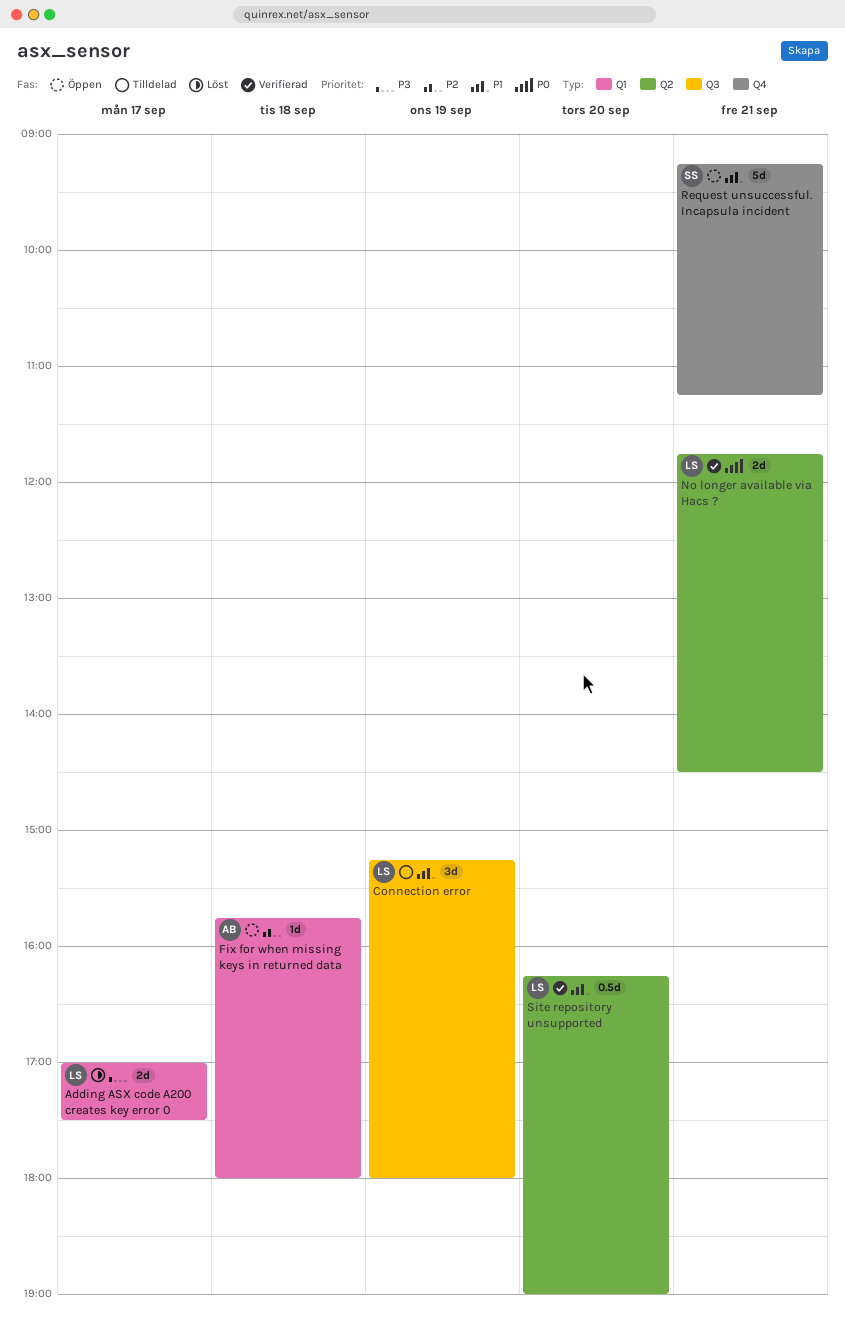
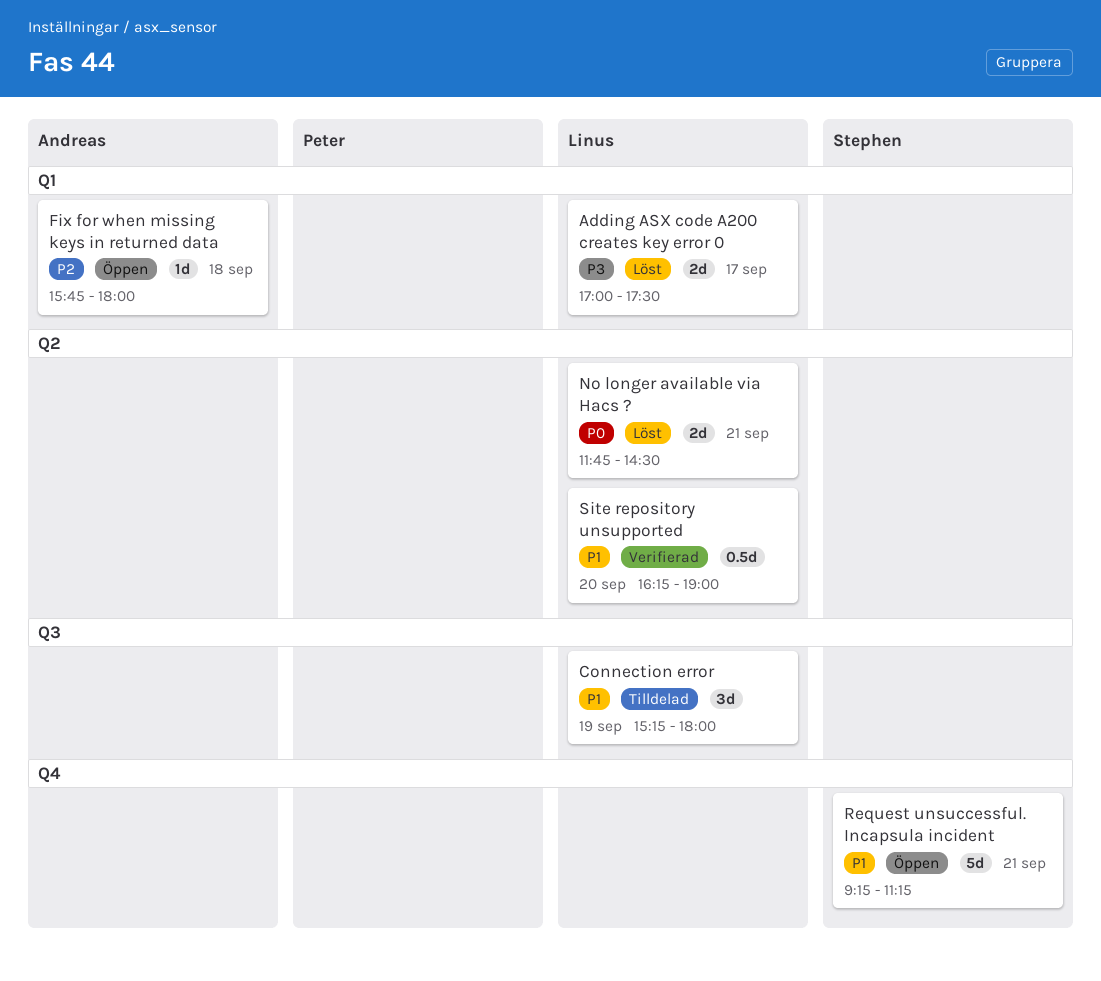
No longer available via Hacs ?, status: Verifierad -> Löst

